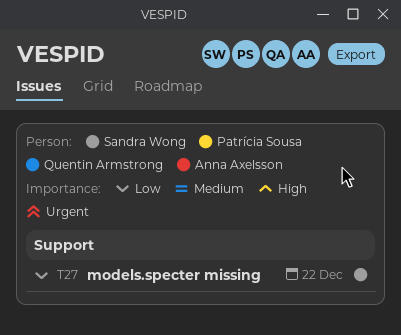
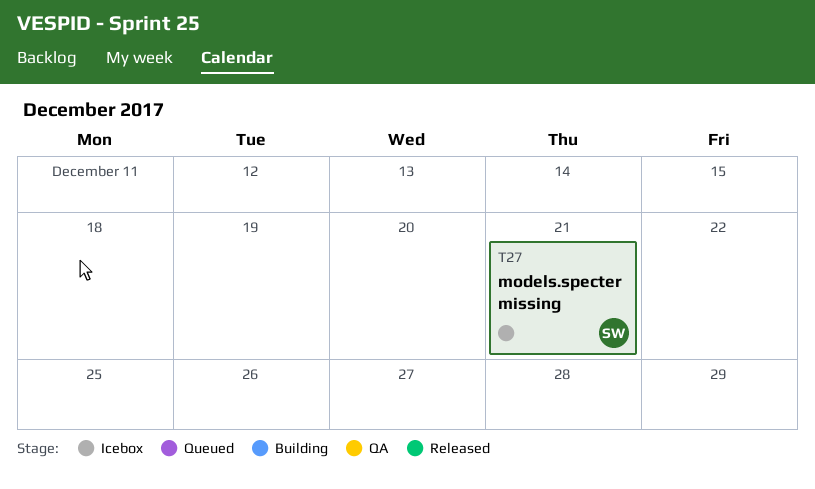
T27, due: Dec 22 -> Dec 21

